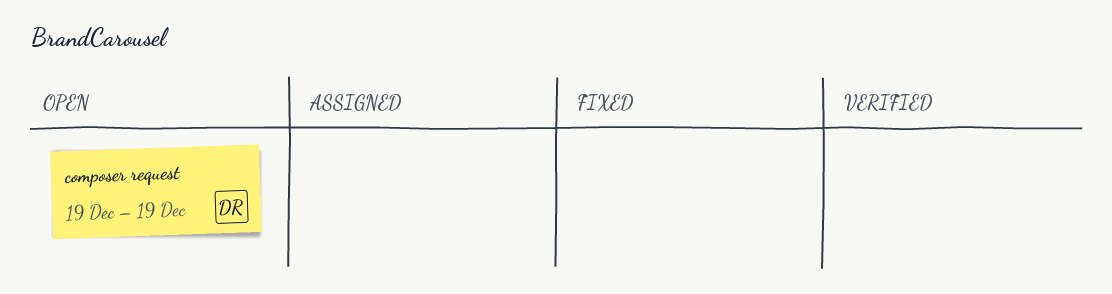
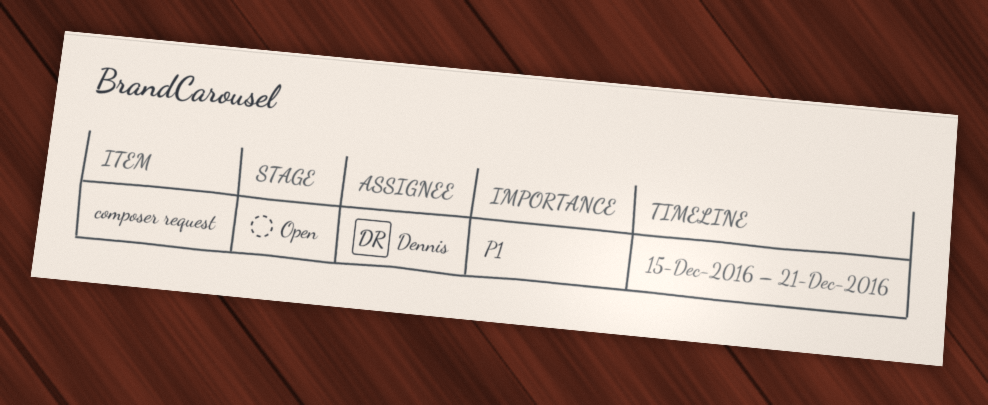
composer request, start: Dec 19 -> Dec 15
composer request, due: Dec 19 -> Dec 21

